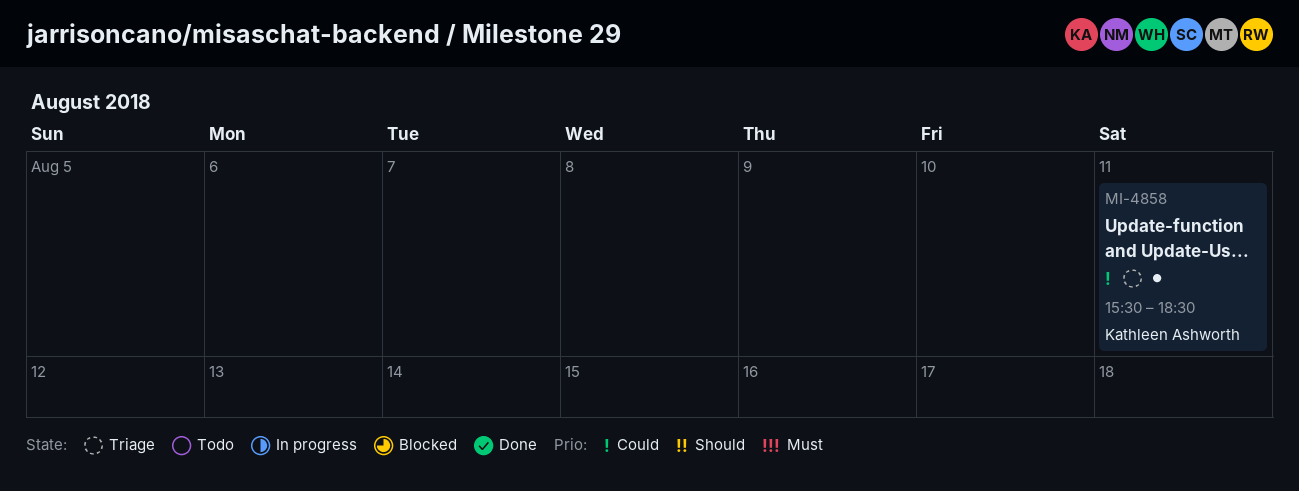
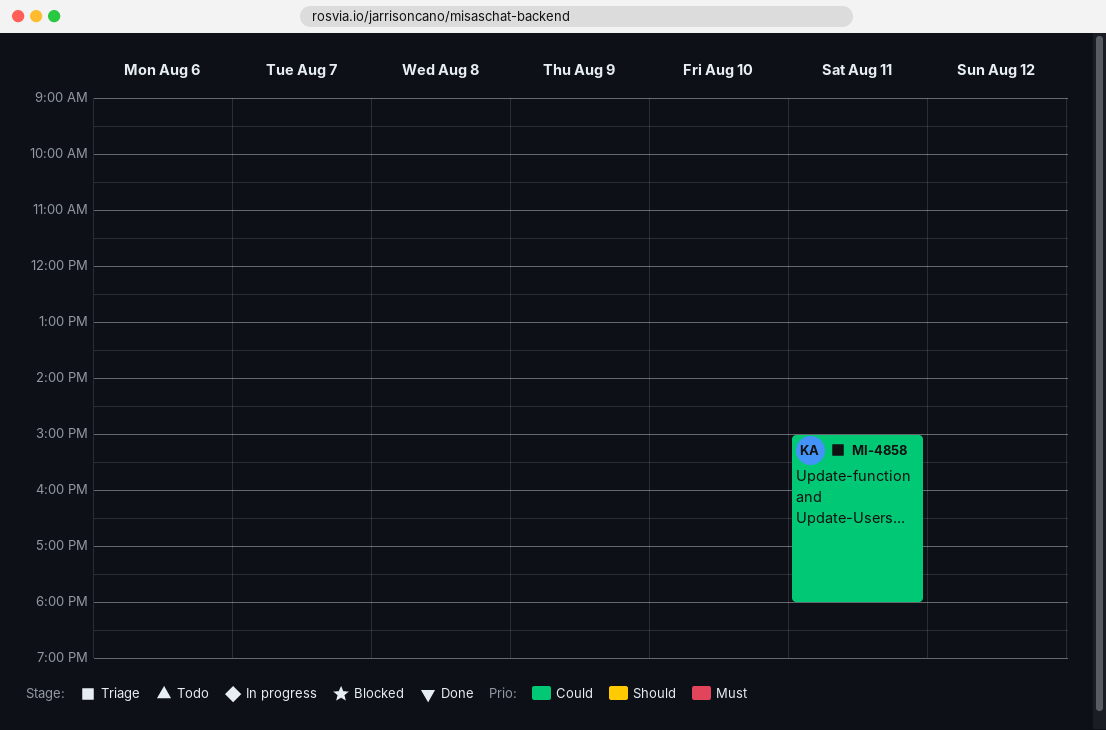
MI-4858, begins: 15:30 -> 15:00
MI-4858, ends: 18:30 -> 18:00

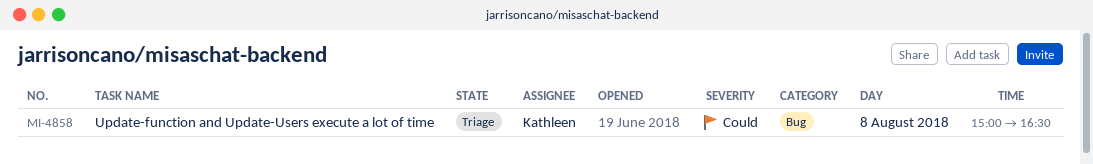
MI-4858, day: Aug 11 -> Aug 8
MI-4858, ends: 18:00 -> 16:30

